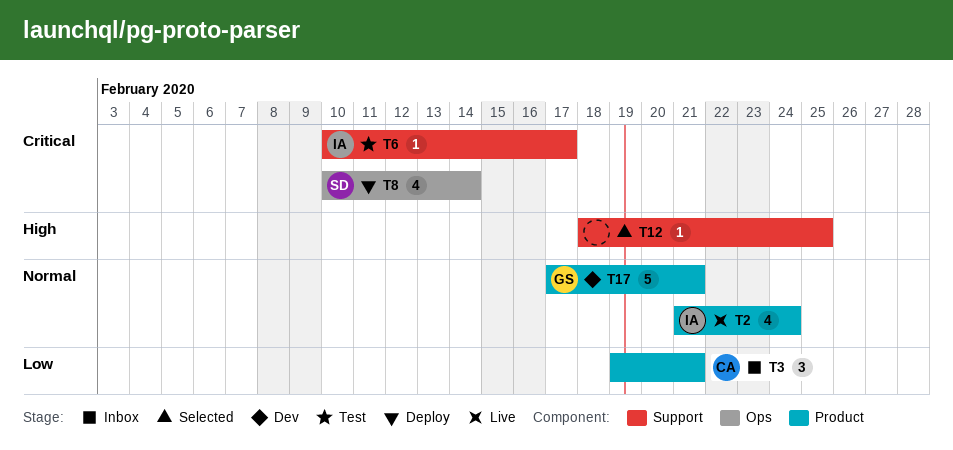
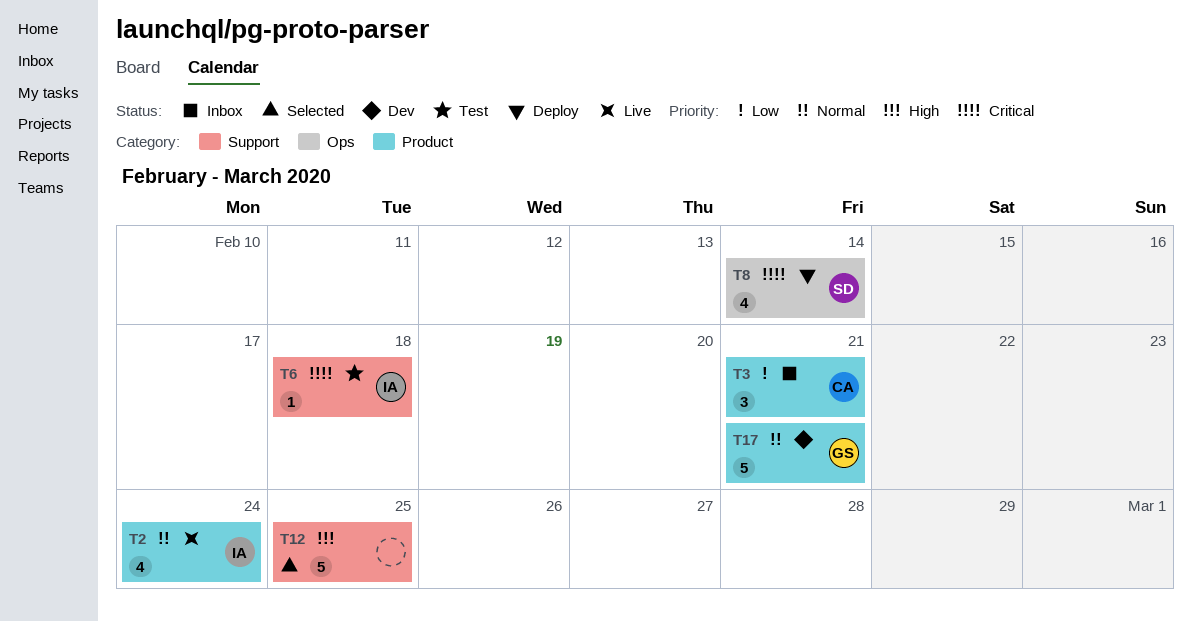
T6, due: Feb 17 -> Feb 18
T12, estimate: 1 -> 5

